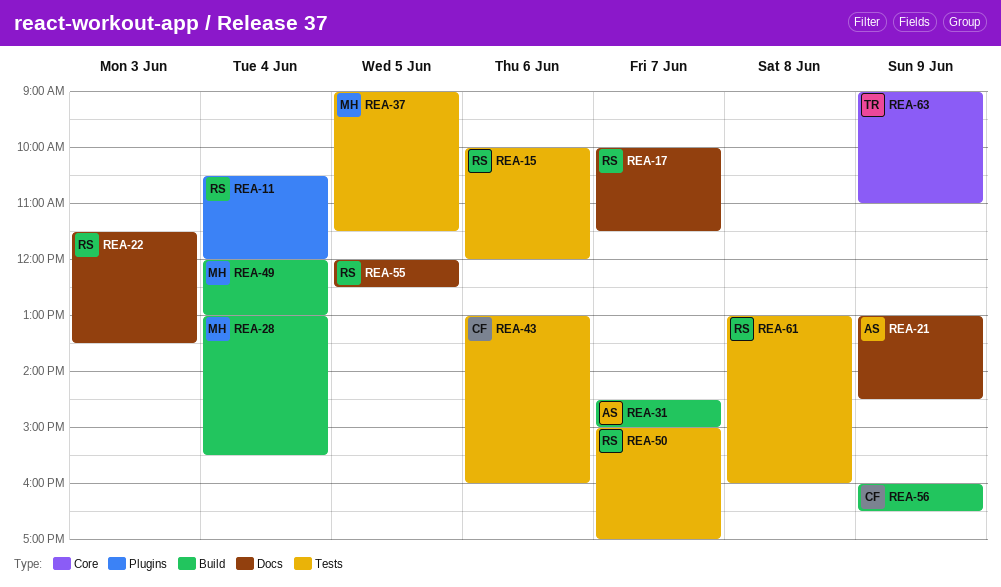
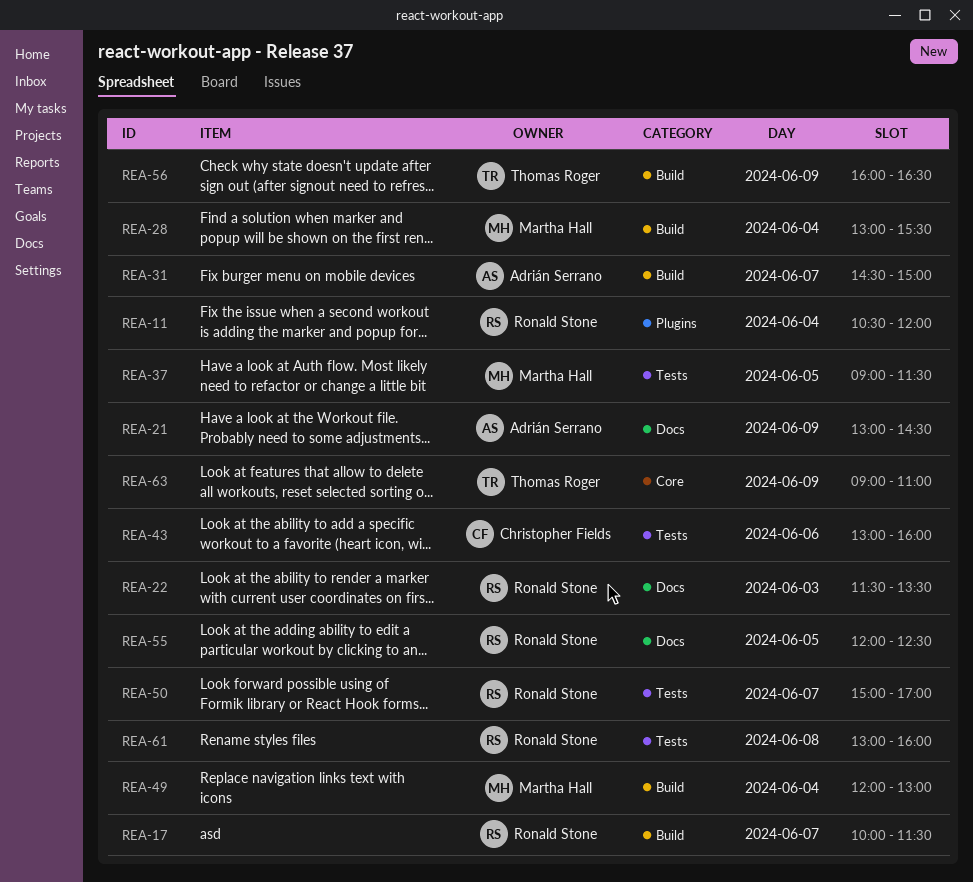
REA-15: present -> none
REA-17, label: Docs -> Build
REA-56, owner: Christopher Fields -> Thomas Roger

